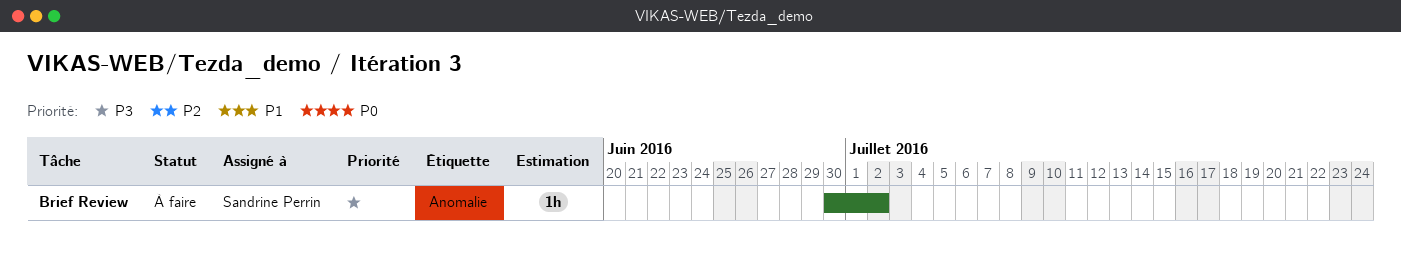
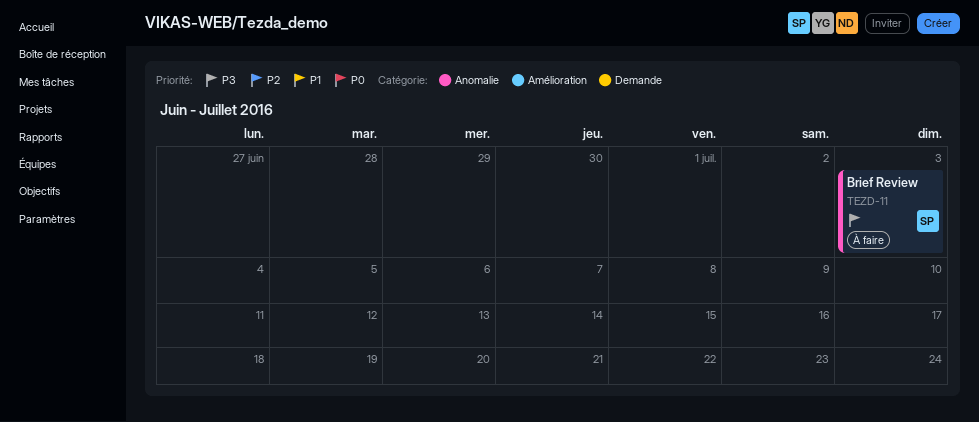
Brief Review, due: Jul 2 -> Jul 3

